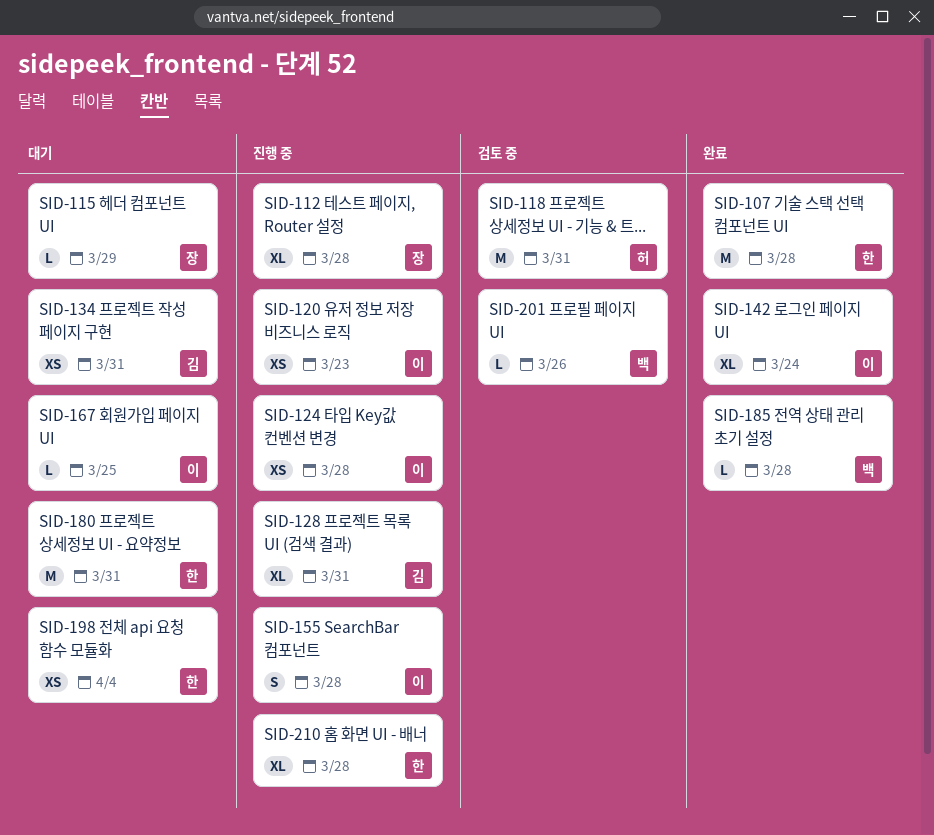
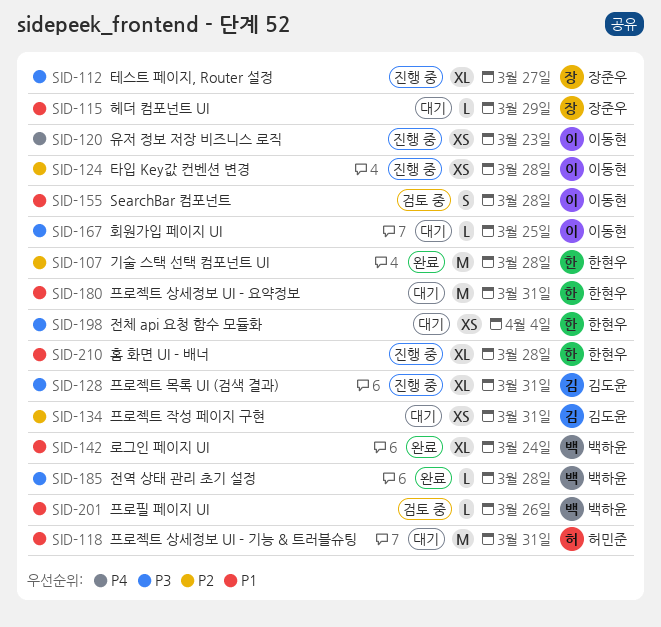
SID-112, due: Mar 28 -> Mar 27
SID-118, status: 검토 중 -> 대기
SID-142, owner: 이동현 -> 백하윤
SID-155, status: 진행 중 -> 검토 중

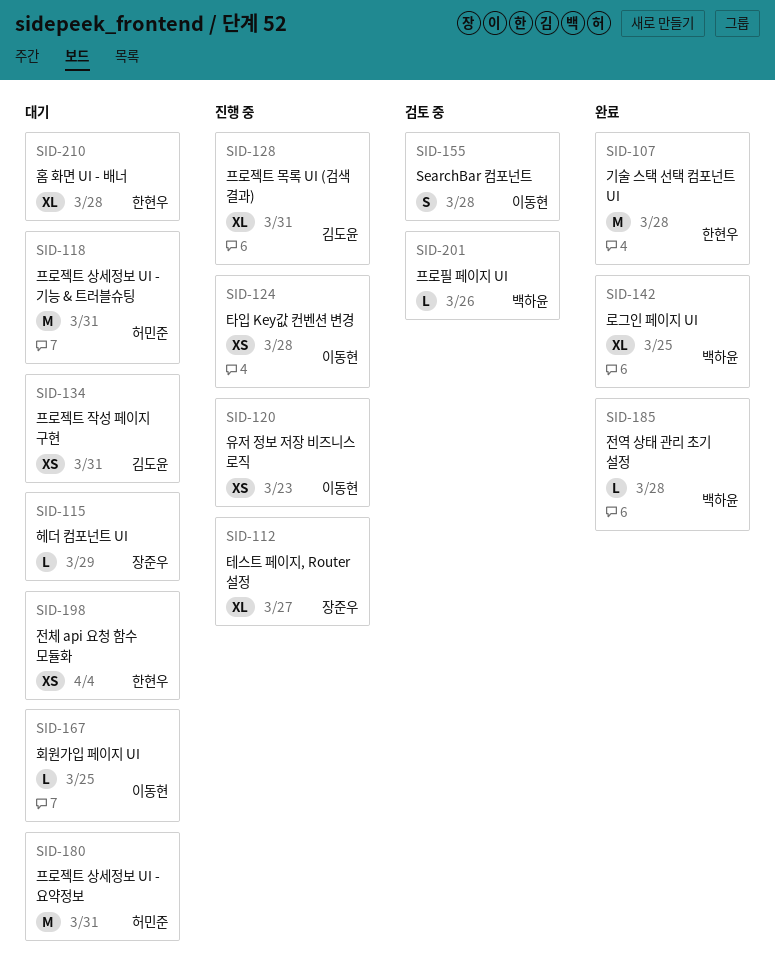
SID-142, due: Mar 24 -> Mar 25
SID-180, owner: 한현우 -> 허민준
SID-210, status: 진행 중 -> 대기

